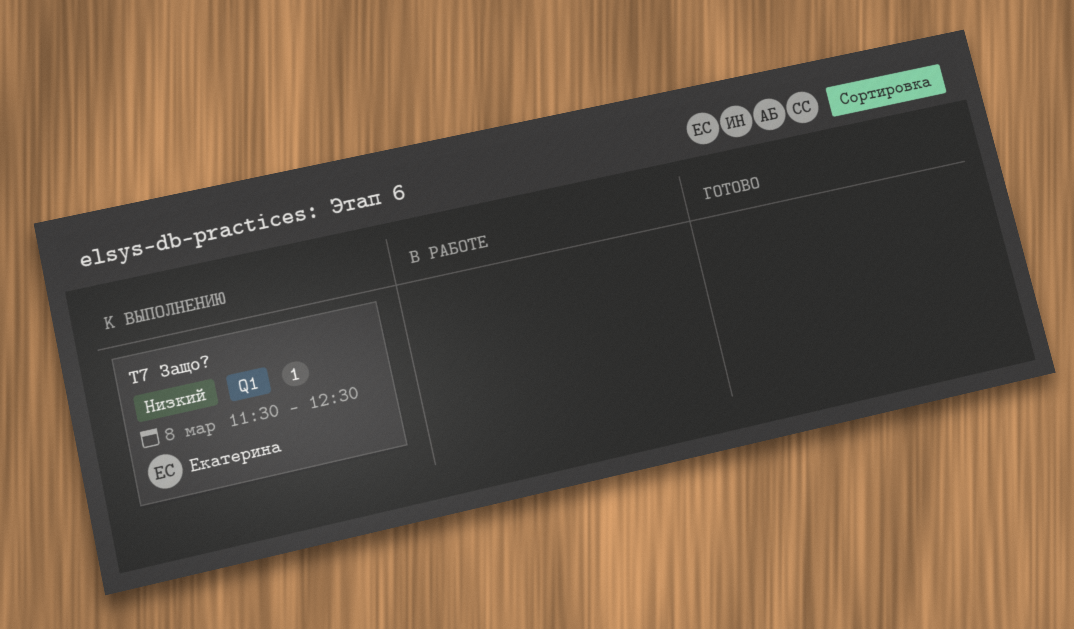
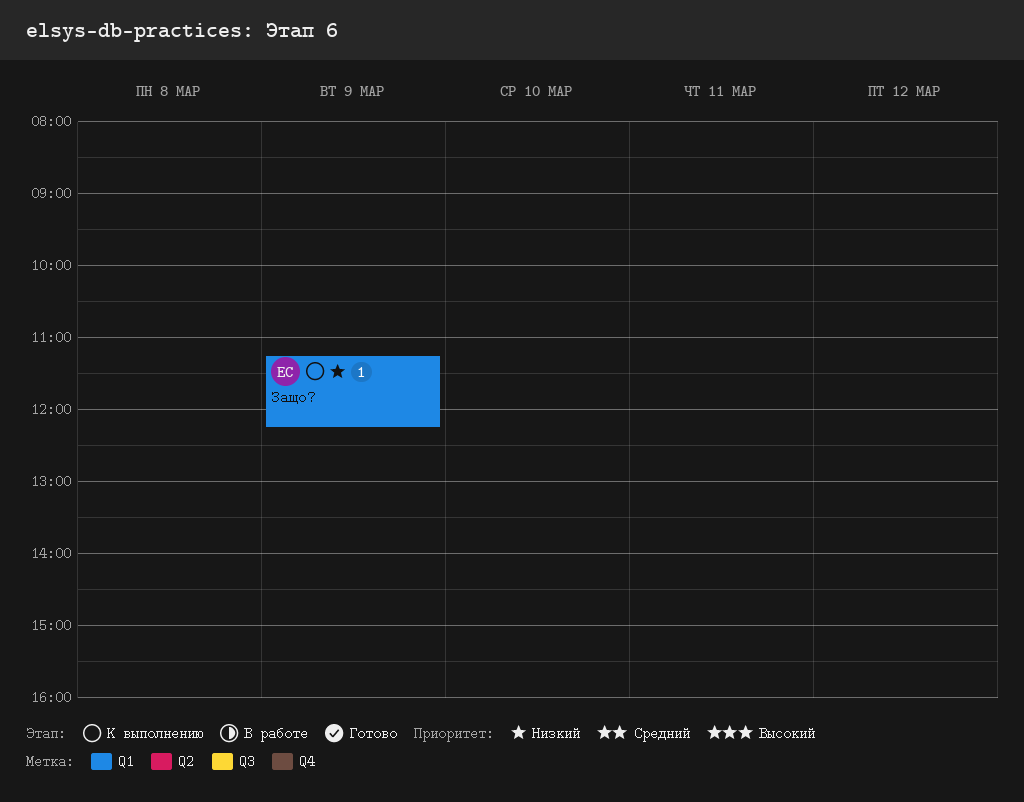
Защо?, day: Mar 8 -> Mar 9
Защо?, begins: 11:30 -> 11:15
Защо?, ends: 12:30 -> 12:15

